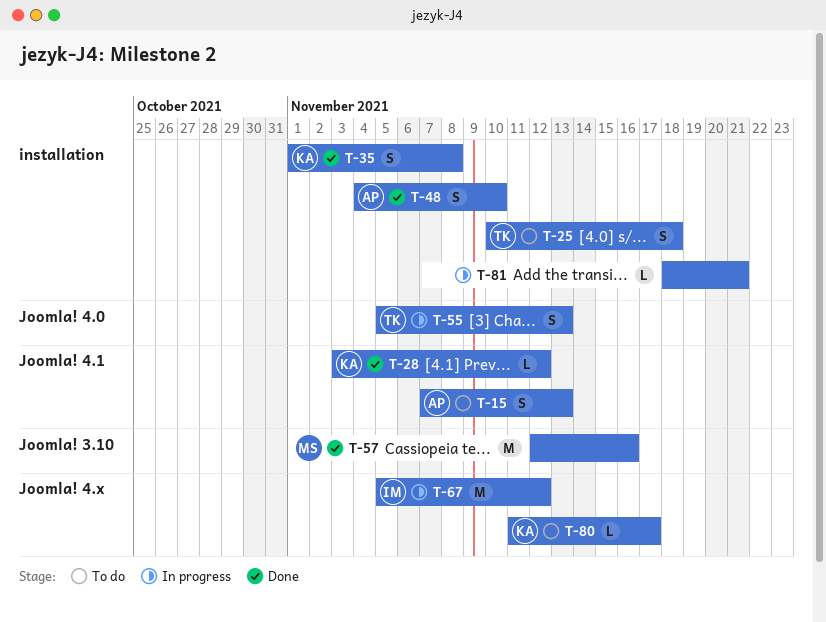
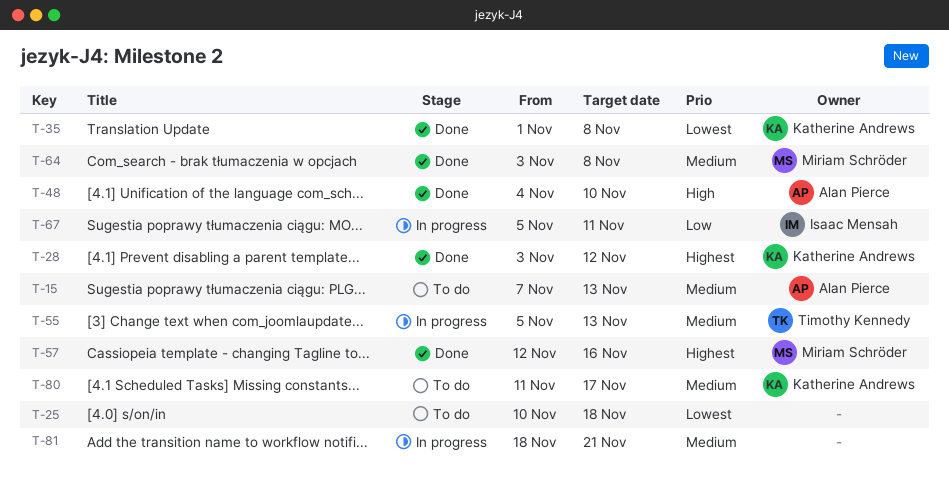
T-25, owner: Timothy Kennedy -> none
T-64: none -> present
T-67, due: Nov 12 -> Nov 11

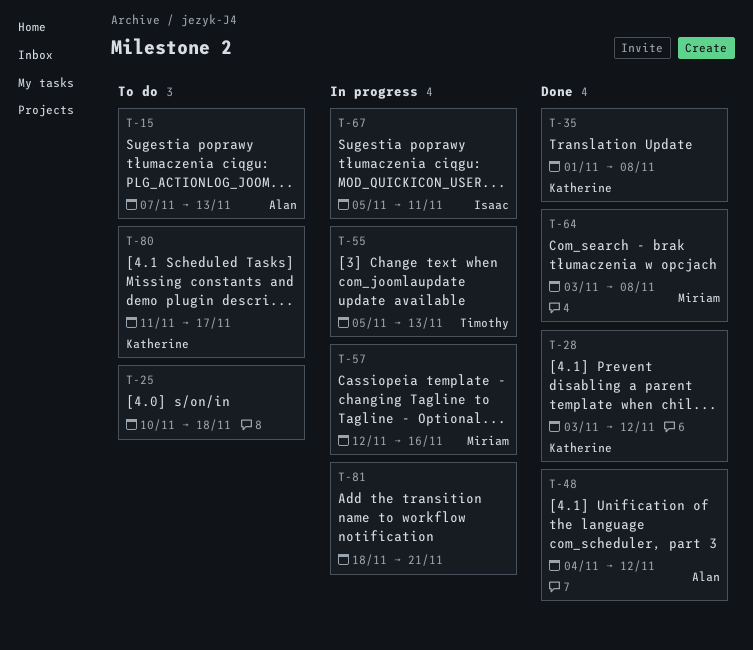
T-48, due: Nov 10 -> Nov 12
T-57, status: Done -> In progress

